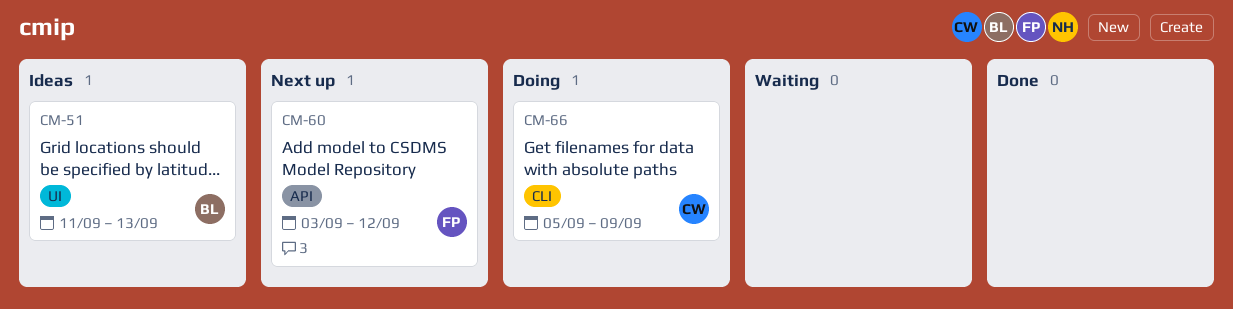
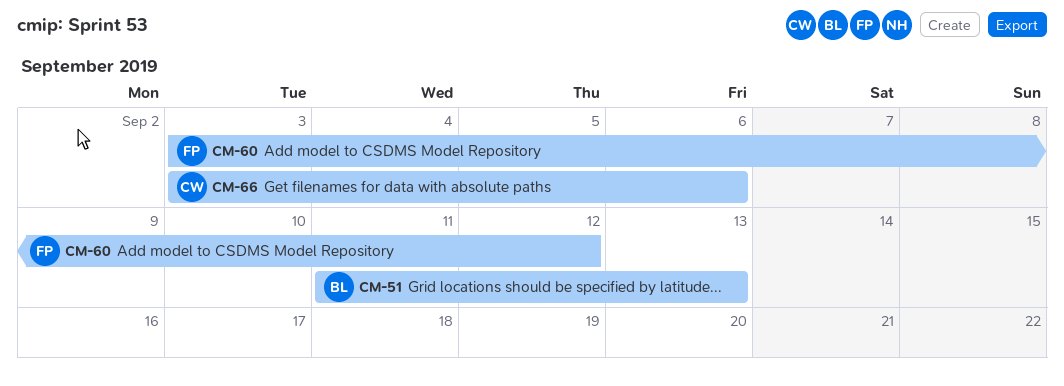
CM-66, start: Sep 5 -> Sep 3
CM-66, due: Sep 9 -> Sep 6

